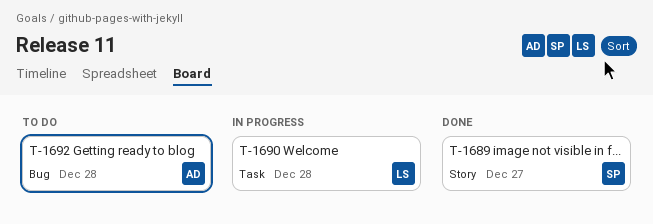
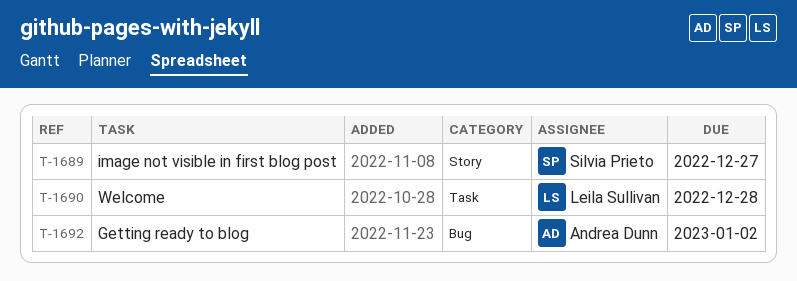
T-1692, due: Dec 28 -> Jan 2

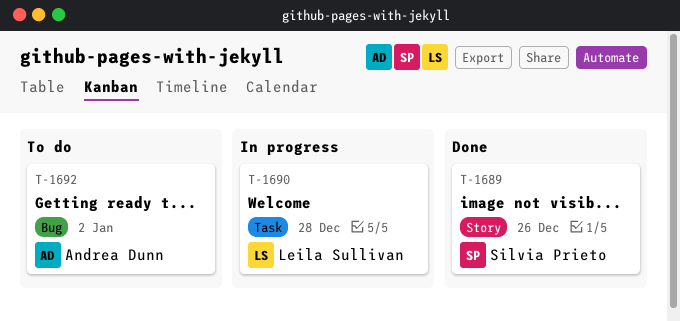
T-1689, due: Dec 27 -> Dec 26

